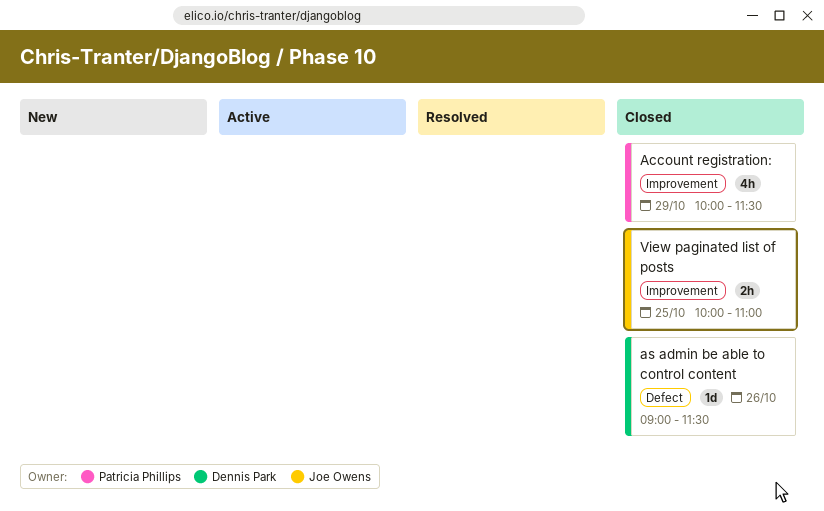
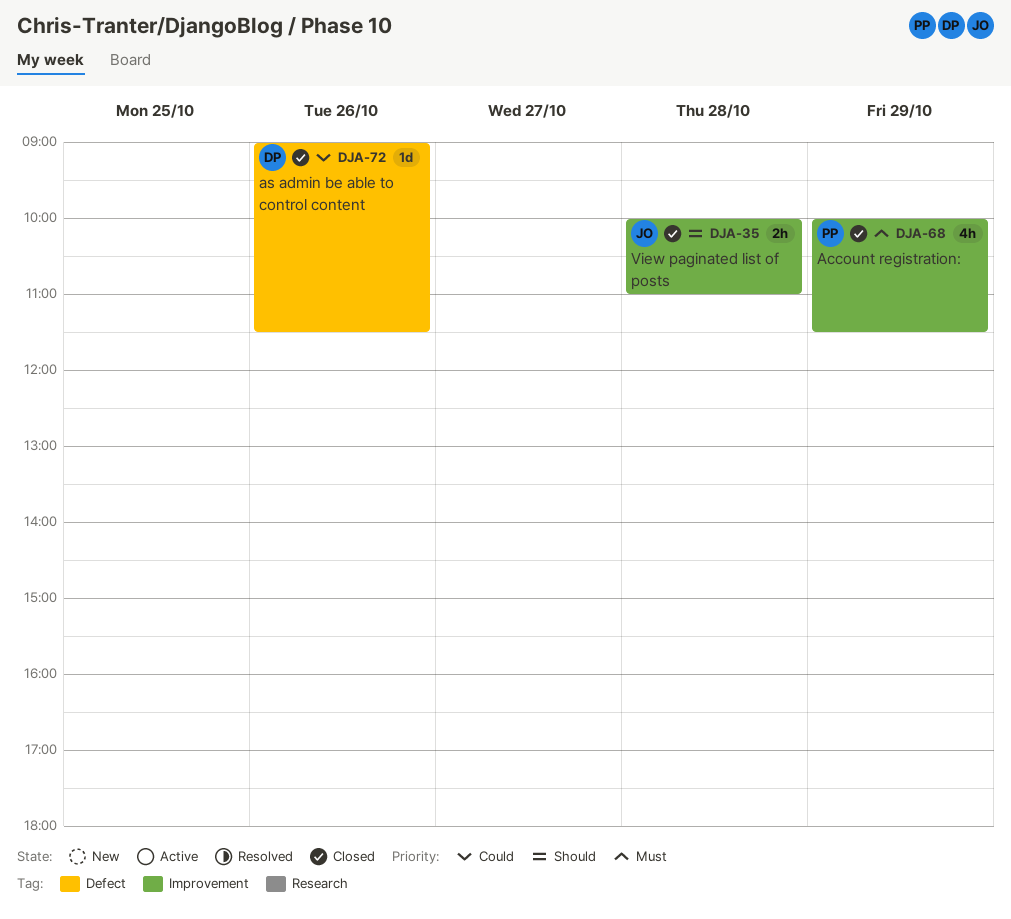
View paginated list of posts, day: Oct 25 -> Oct 28

